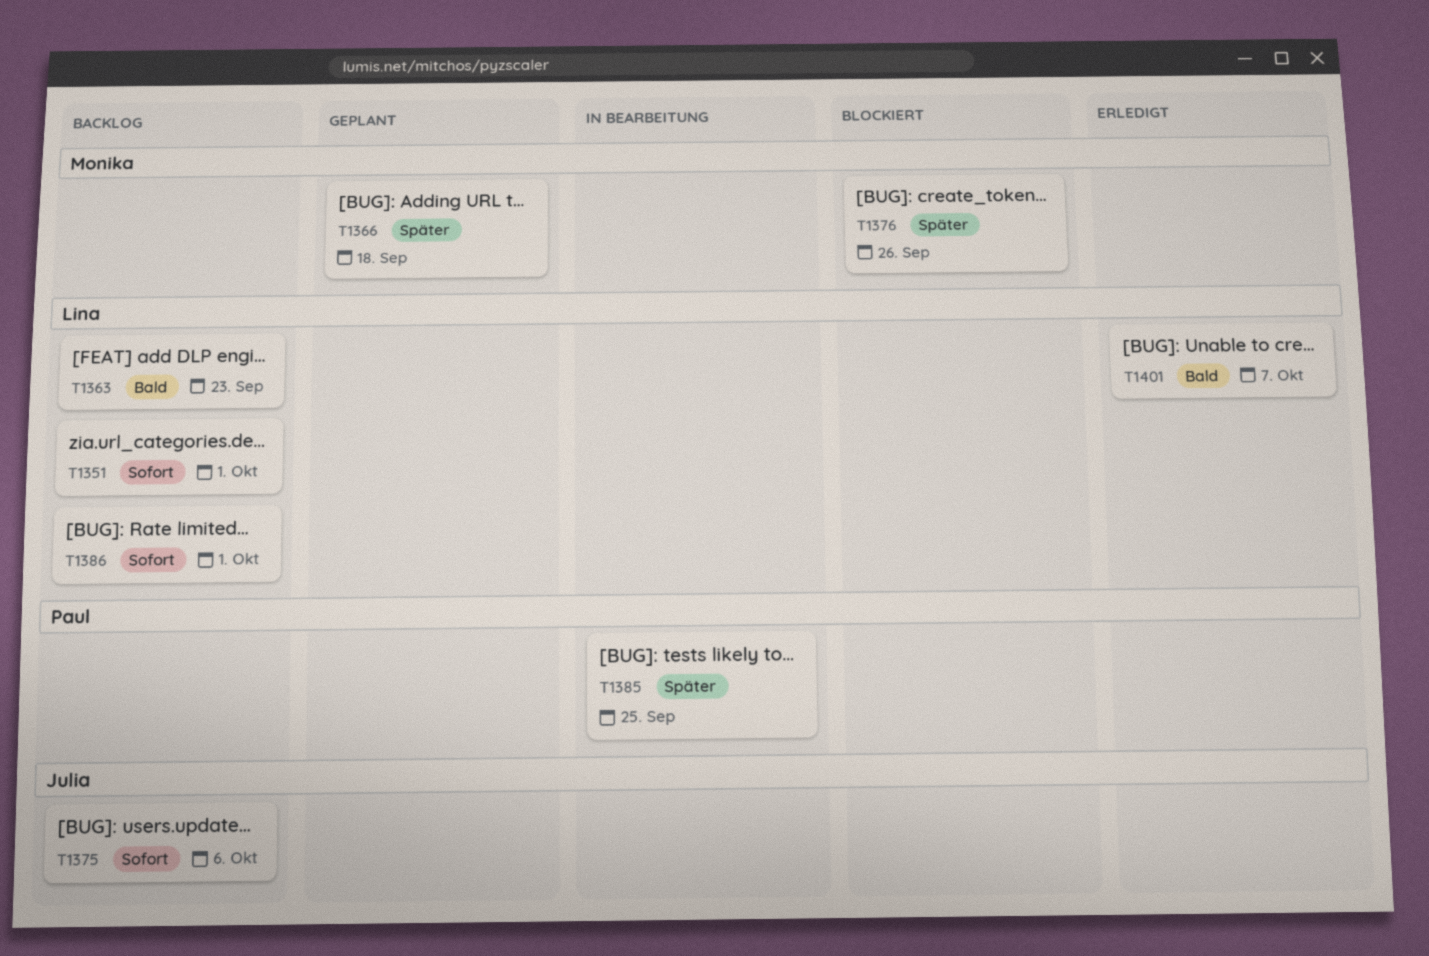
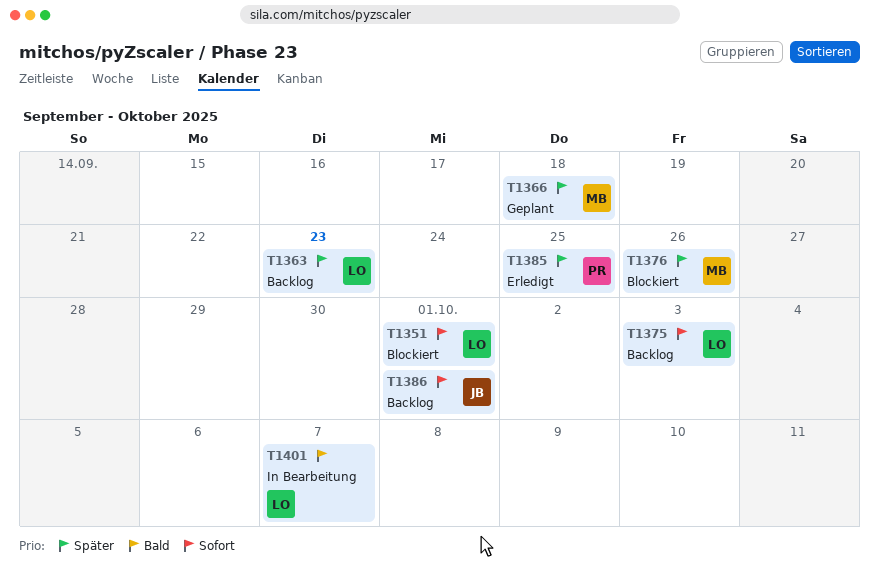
T1351, status: Backlog -> Blockiert
T1363, priority: Bald -> Später
T1375, owner: Julia -> Lina
T1375, due: Oct 6 -> Oct 3
T1385, status: In Bearbeitung -> Erledigt
T1386, owner: Lina -> Julia
T1401, status: Erledigt -> In Bearbeitung

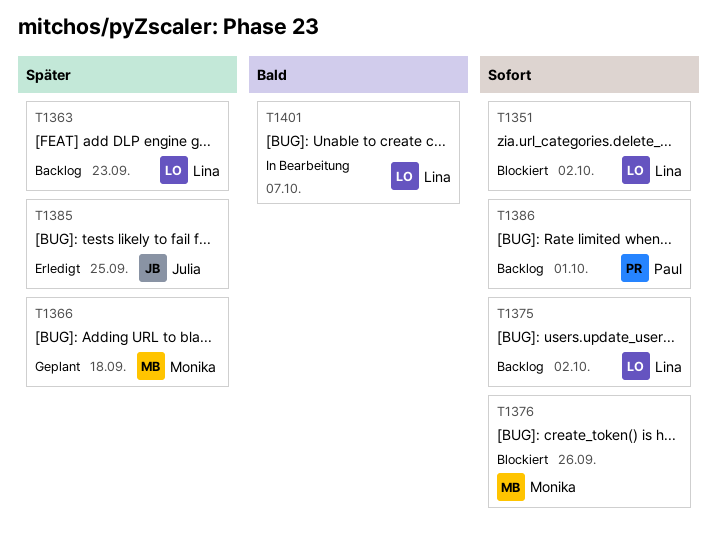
T1351, due: Oct 1 -> Oct 2
T1375, due: Oct 3 -> Oct 2
T1376, priority: Später -> Sofort
T1385, owner: Paul -> Julia
T1386, owner: Julia -> Paul

